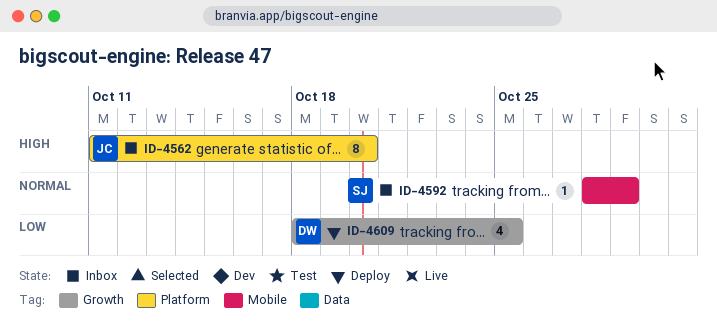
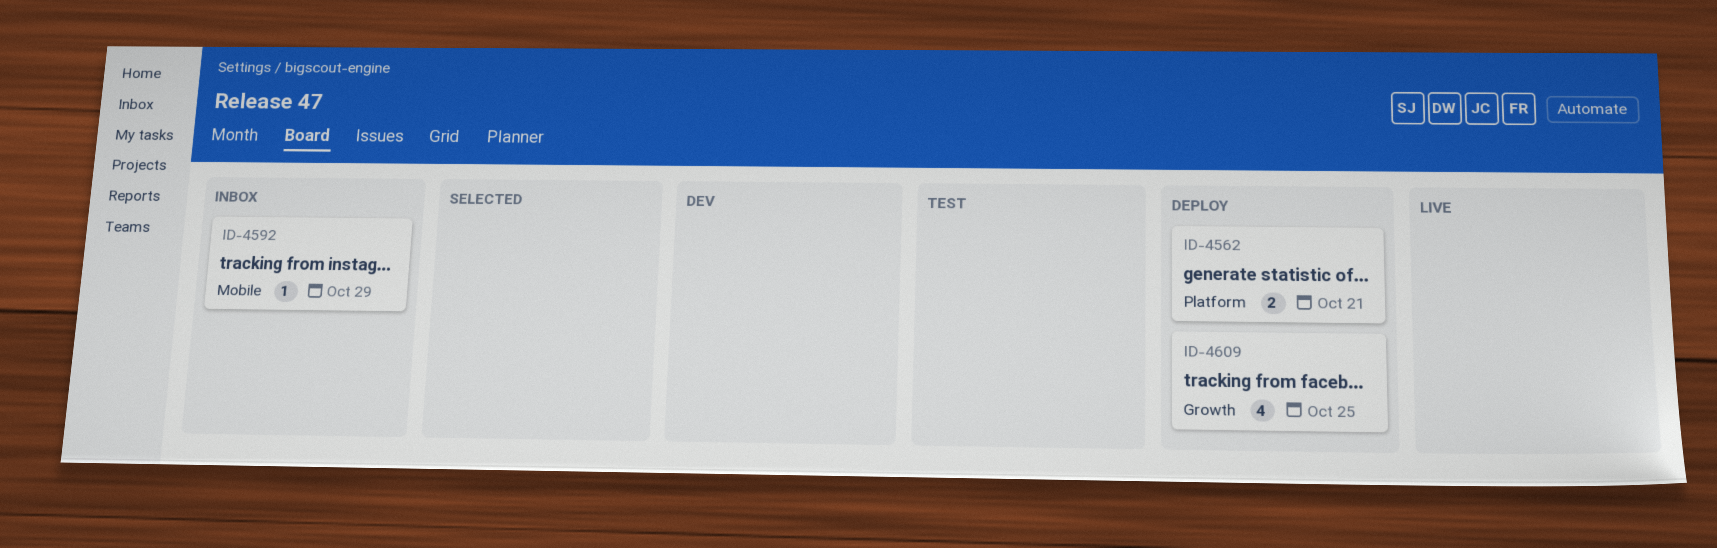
ID-4562, status: Inbox -> Deploy
ID-4562, estimate: 8 -> 2
ID-4562, due: Oct 20 -> Oct 21

